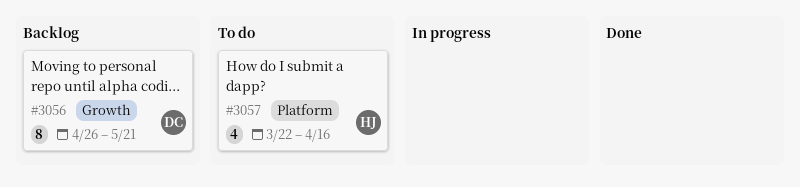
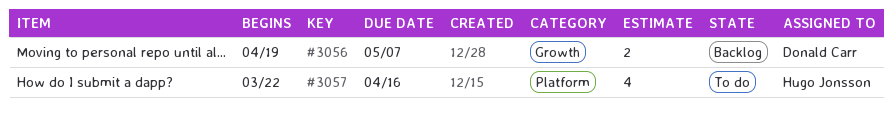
#3056, estimate: 8 -> 2
#3056, start: Apr 26 -> Apr 19
#3056, due: May 21 -> May 7

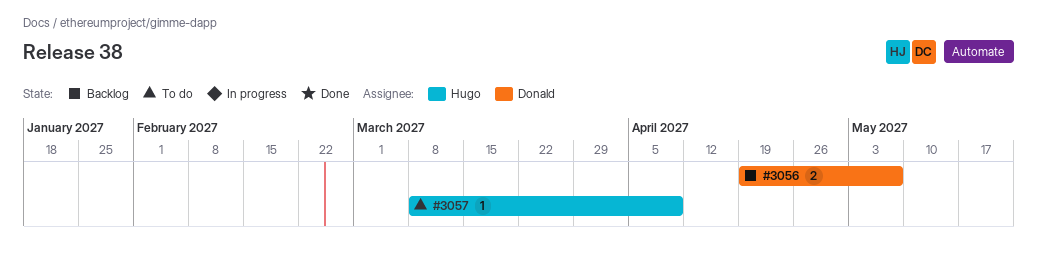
#3057, estimate: 4 -> 1
#3057, start: Mar 22 -> Mar 8
#3057, due: Apr 16 -> Apr 9

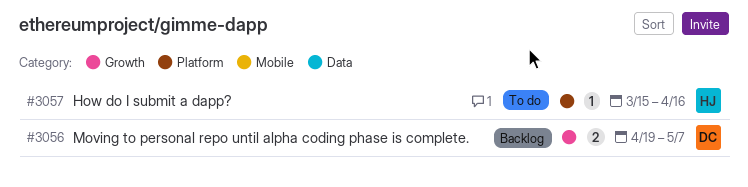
#3057, start: Mar 8 -> Mar 15
#3057, due: Apr 9 -> Apr 16

